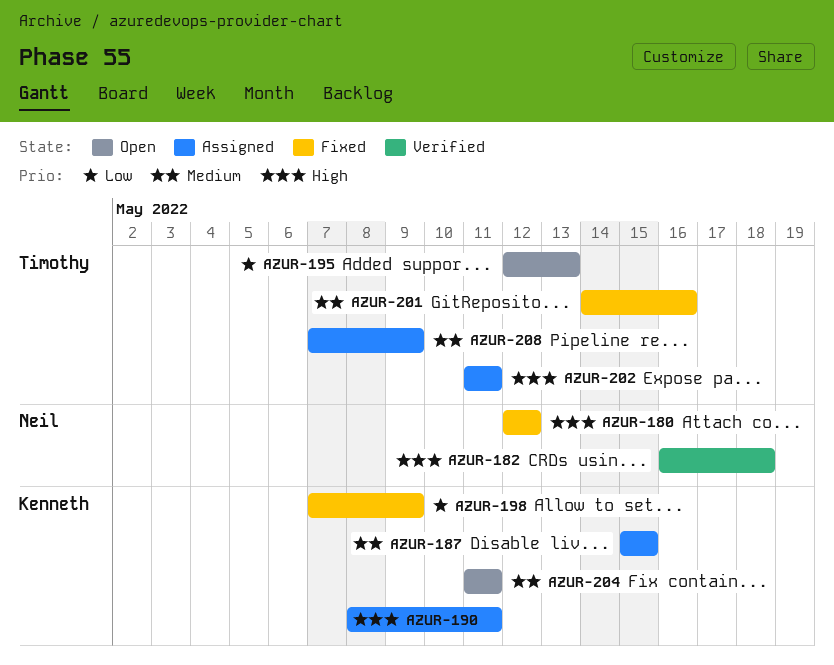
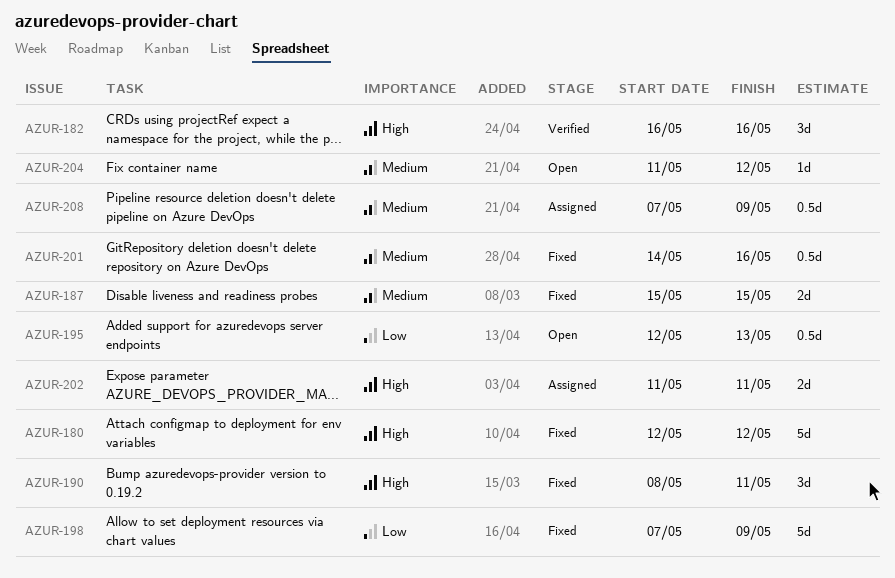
AZUR-182, due: May 18 -> May 16
AZUR-187, status: Assigned -> Fixed
AZUR-190, status: Assigned -> Fixed
AZUR-204, due: May 11 -> May 12

